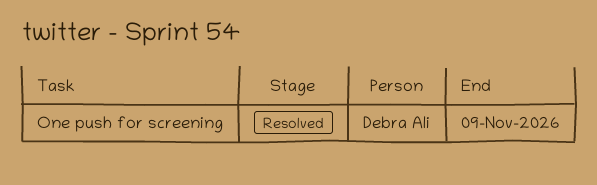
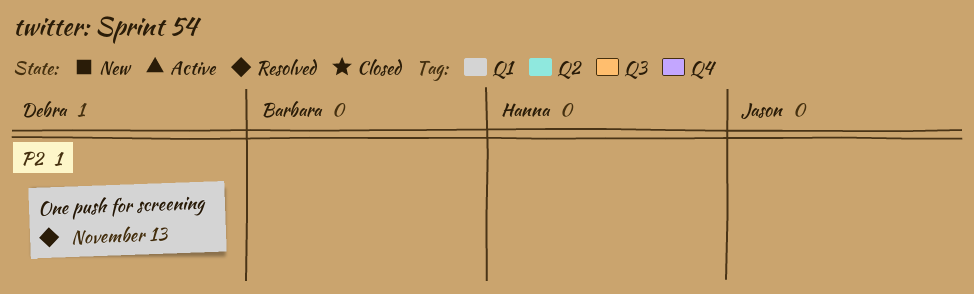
One push for screening, due: Nov 9 -> Nov 13

